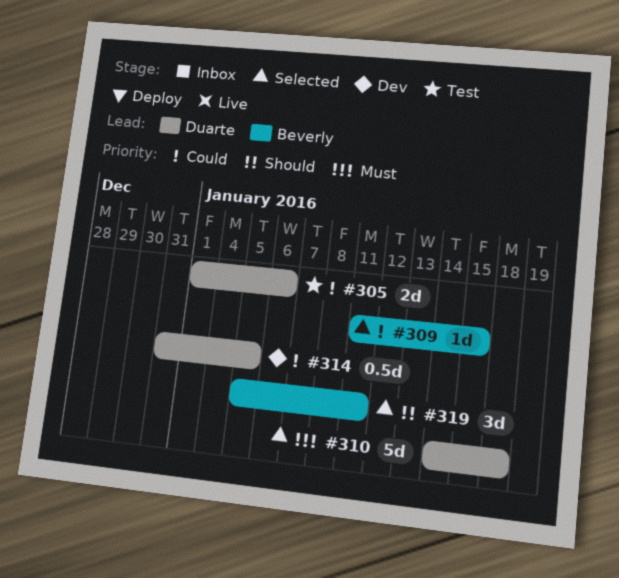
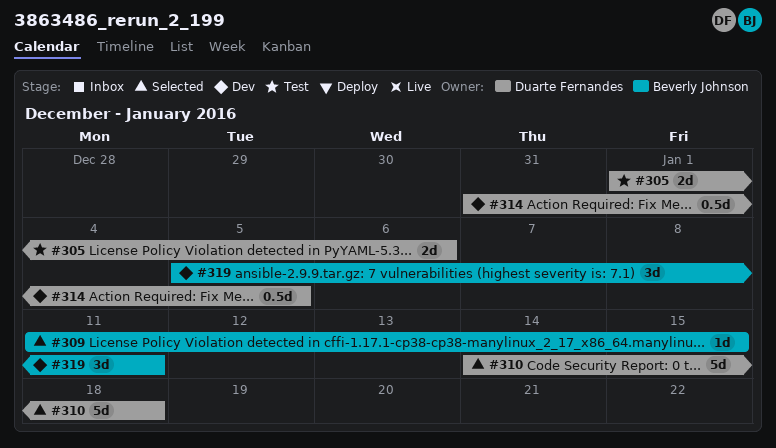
#319, status: Selected -> Dev

